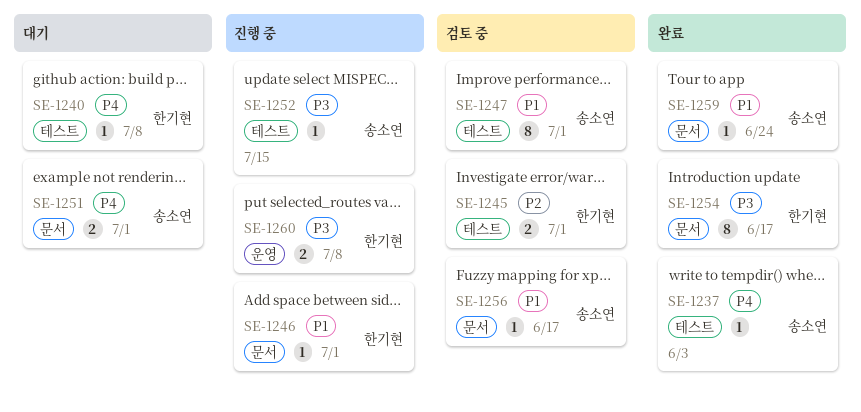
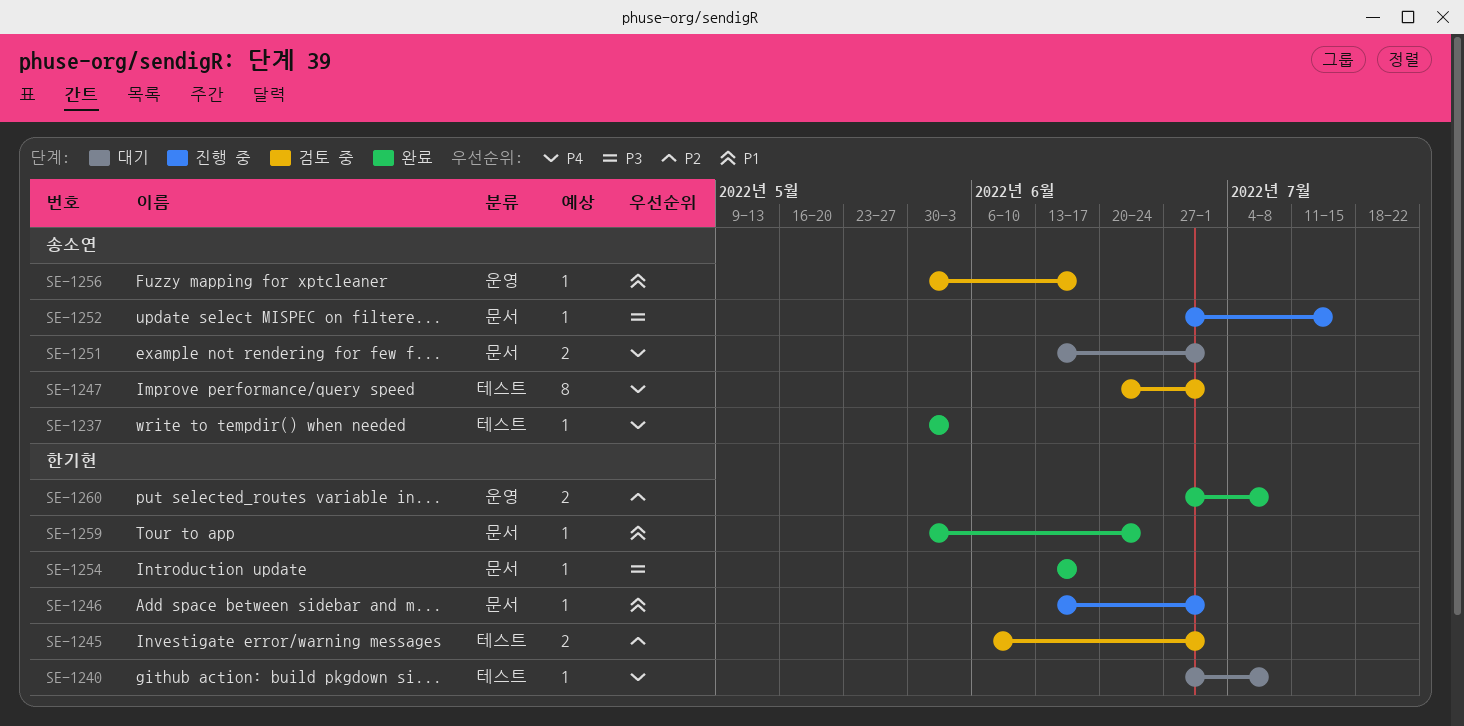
SE-1247, priority: P1 -> P4
SE-1252, label: 테스트 -> 문서
SE-1254, estimate: 8 -> 1
SE-1256, label: 문서 -> 운영
SE-1259, owner: 송소연 -> 한기현
SE-1260, status: 진행 중 -> 완료
SE-1260, priority: P3 -> P2

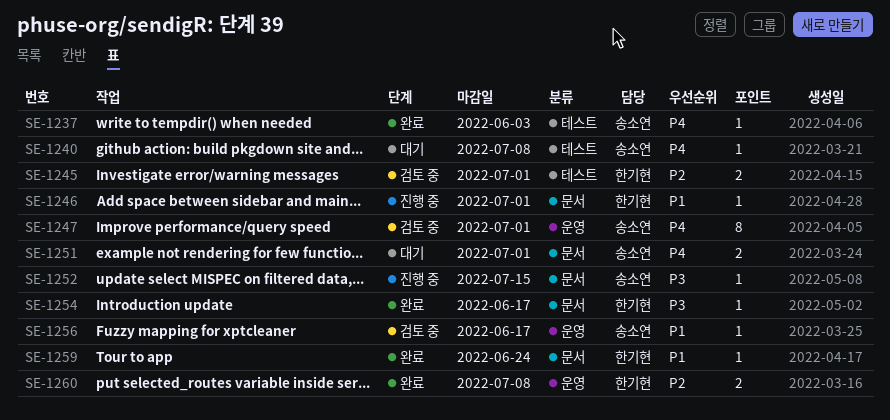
SE-1240, owner: 한기현 -> 송소연
SE-1247, label: 테스트 -> 운영

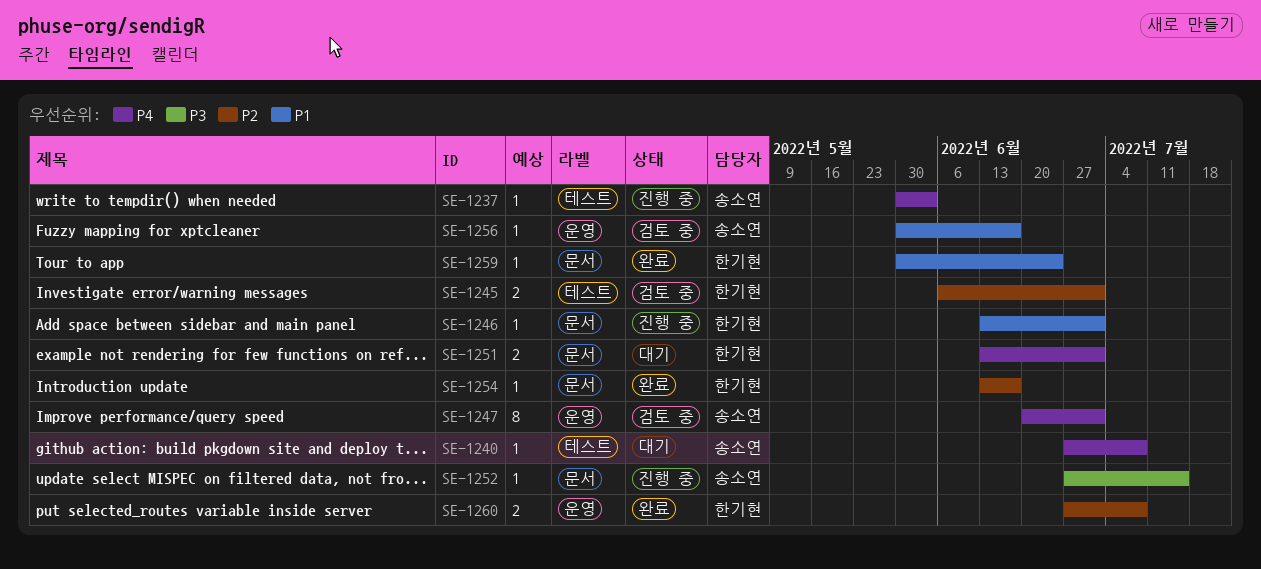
SE-1237, status: 완료 -> 진행 중
SE-1251, owner: 송소연 -> 한기현
SE-1254, priority: P3 -> P2

